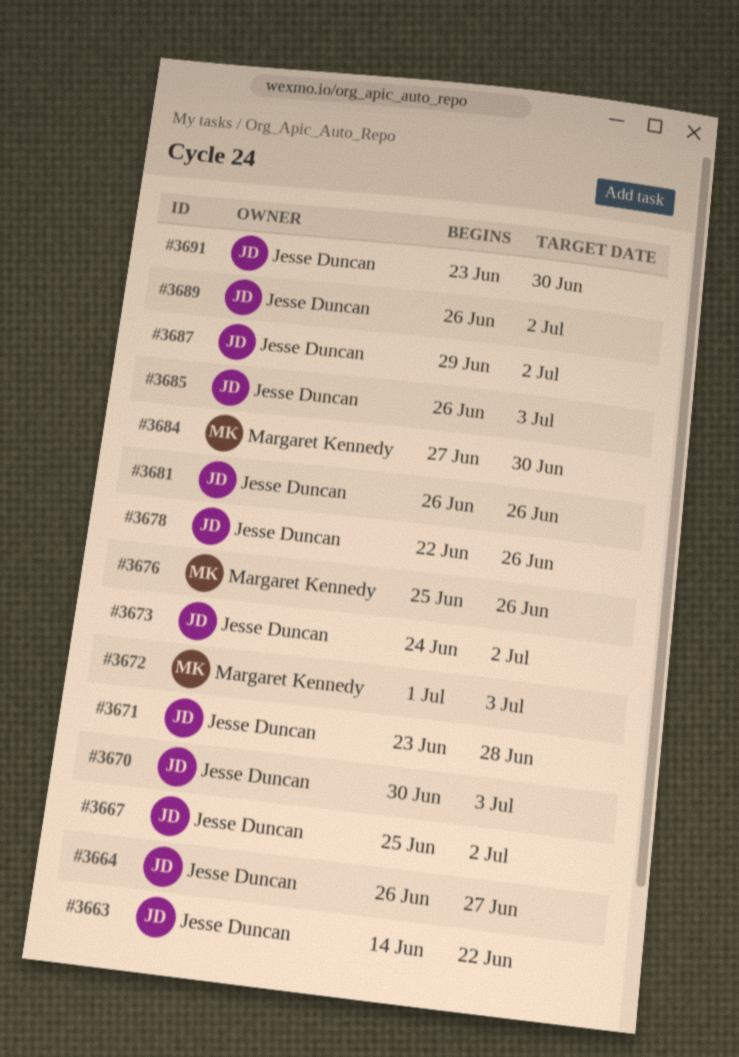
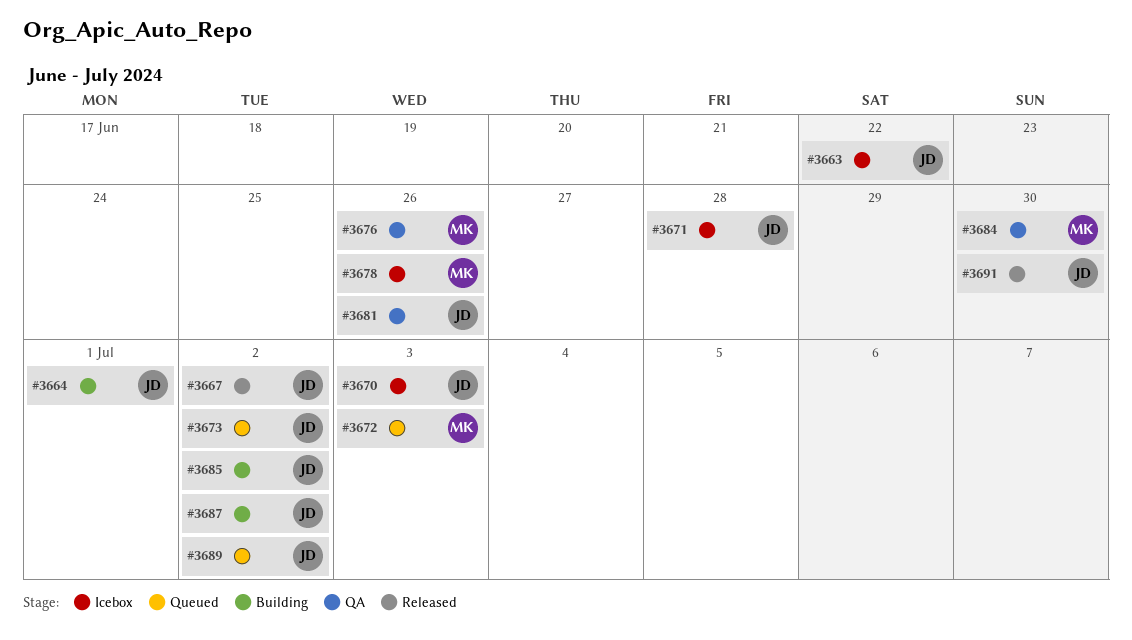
#3664, due: Jun 27 -> Jul 1
#3678, owner: Jesse Duncan -> Margaret Kennedy
#3685, due: Jul 3 -> Jul 2

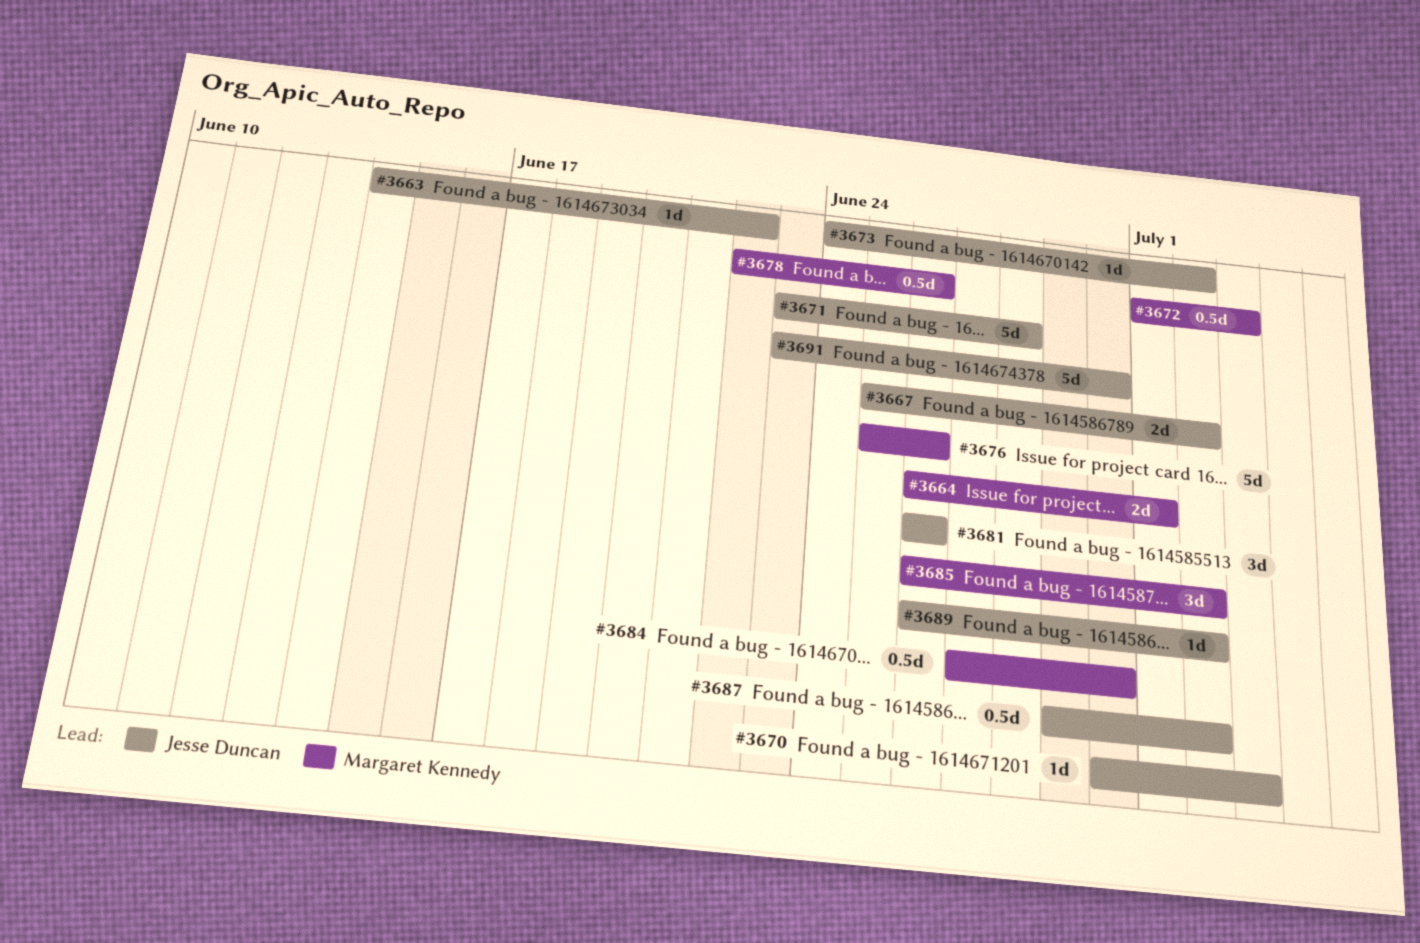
#3664, owner: Jesse Duncan -> Margaret Kennedy
#3685, owner: Jesse Duncan -> Margaret Kennedy

